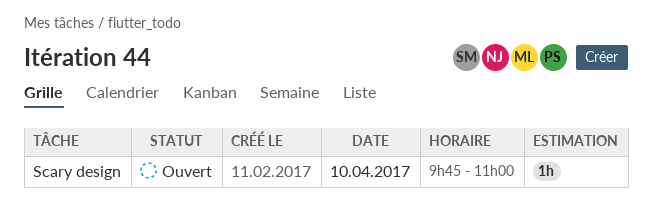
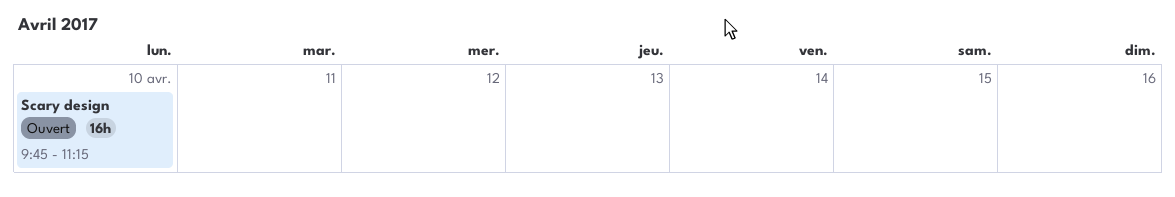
Scary design, estimate: 1h -> 16h
Scary design, ends: 11:00 -> 11:15

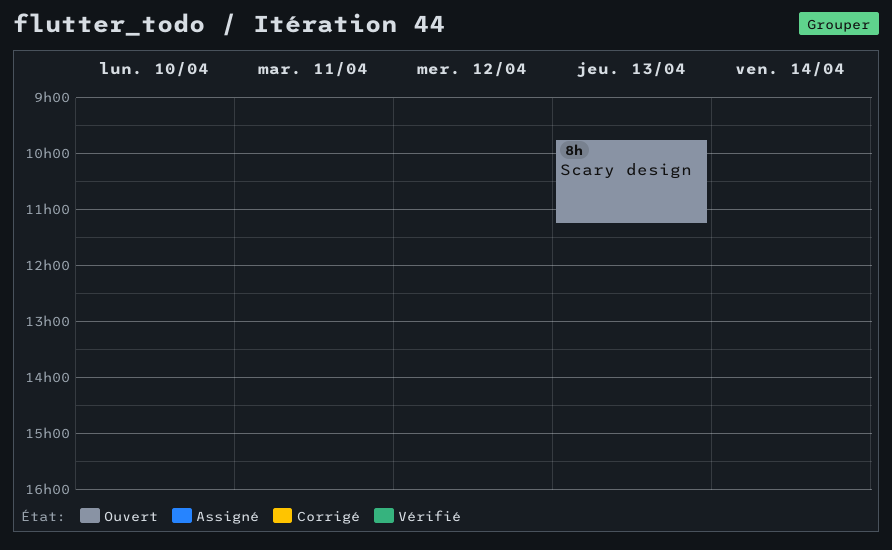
Scary design, estimate: 16h -> 8h
Scary design, day: Apr 10 -> Apr 13

